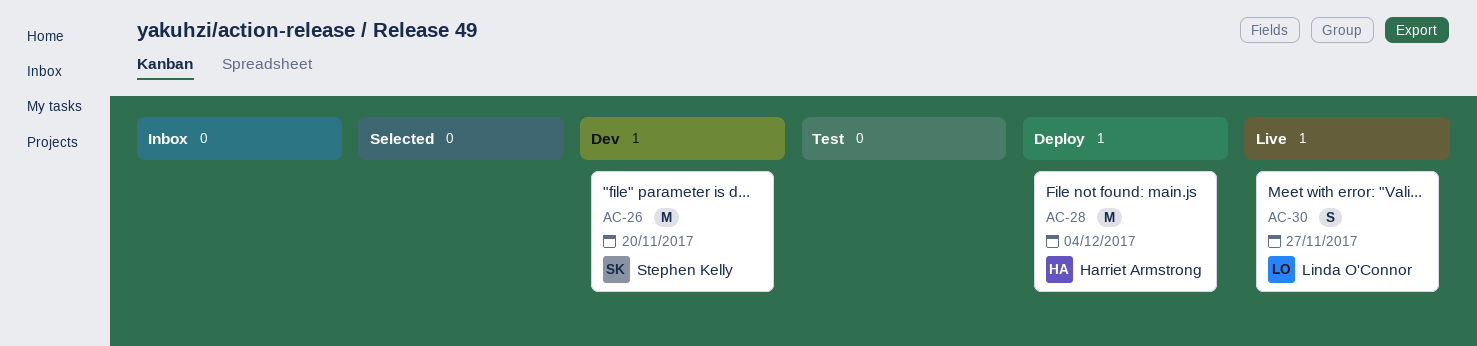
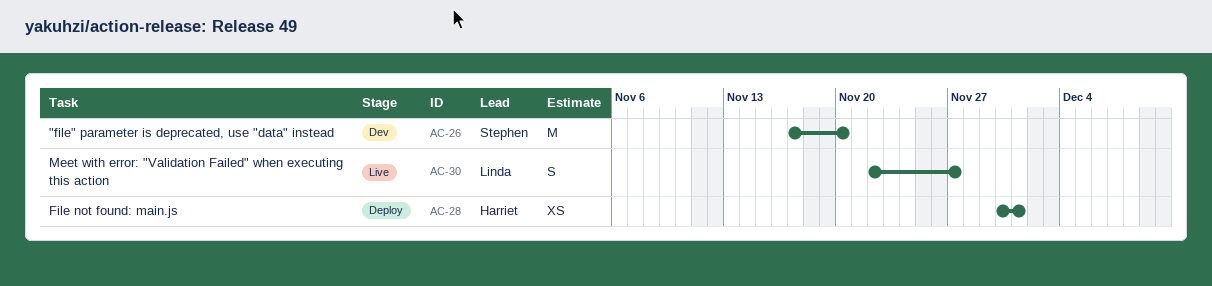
AC-28, estimate: M -> XS
AC-28, due: Dec 4 -> Dec 1

